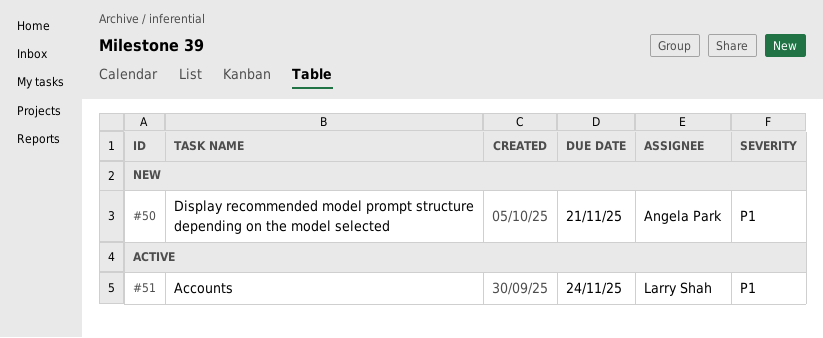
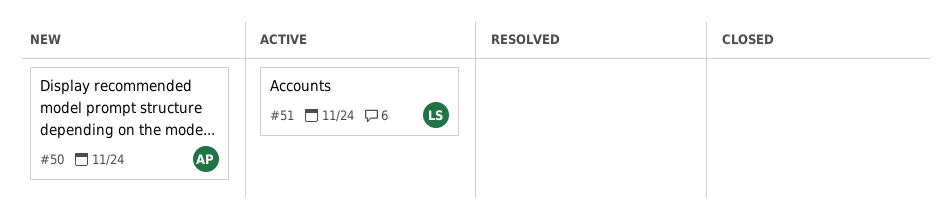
#50, due: Nov 21 -> Nov 24

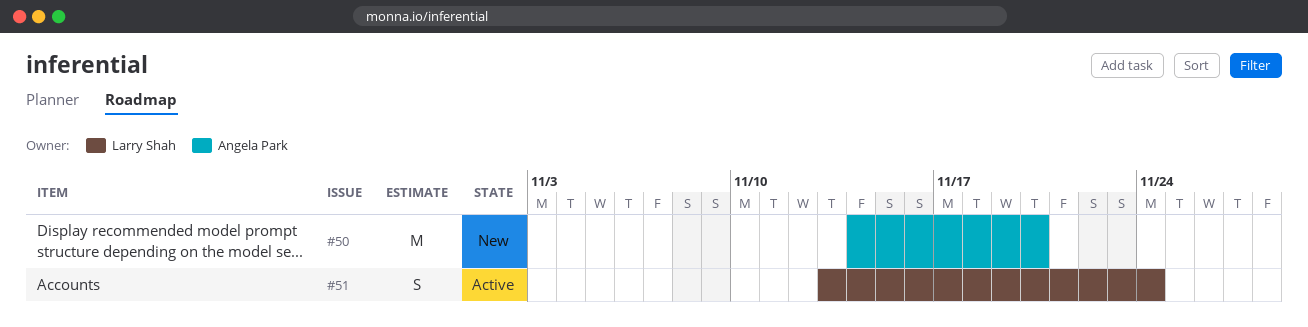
#50, due: Nov 24 -> Nov 20

